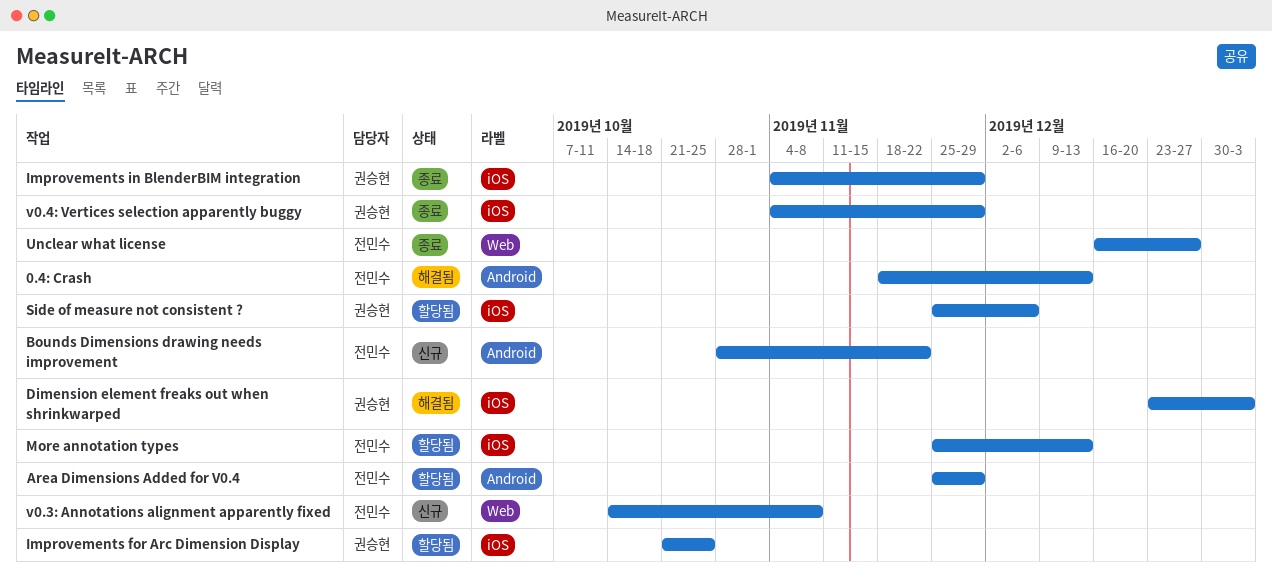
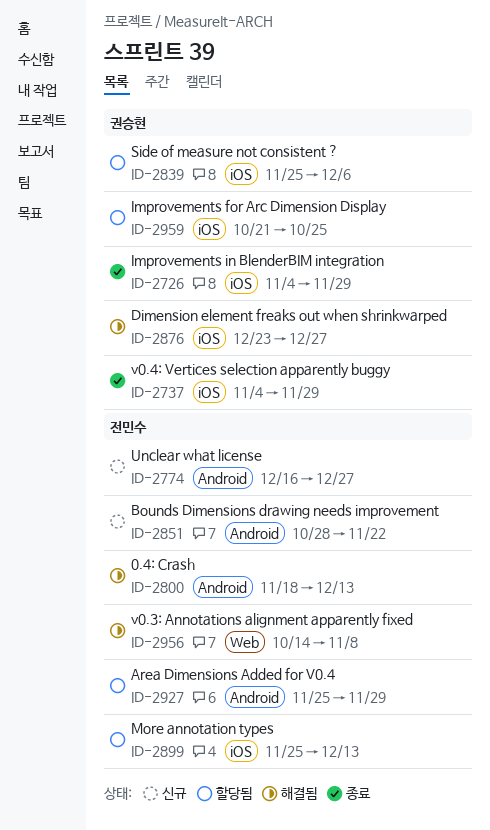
Dimension element freaks out when shrinkwarped, due: Jan 3 -> Dec 27
Unclear what license, status: 종료 -> 신규
Unclear what license, label: Web -> Android
v0.3: Annotations alignment apparently fixed, status: 신규 -> 해결됨

